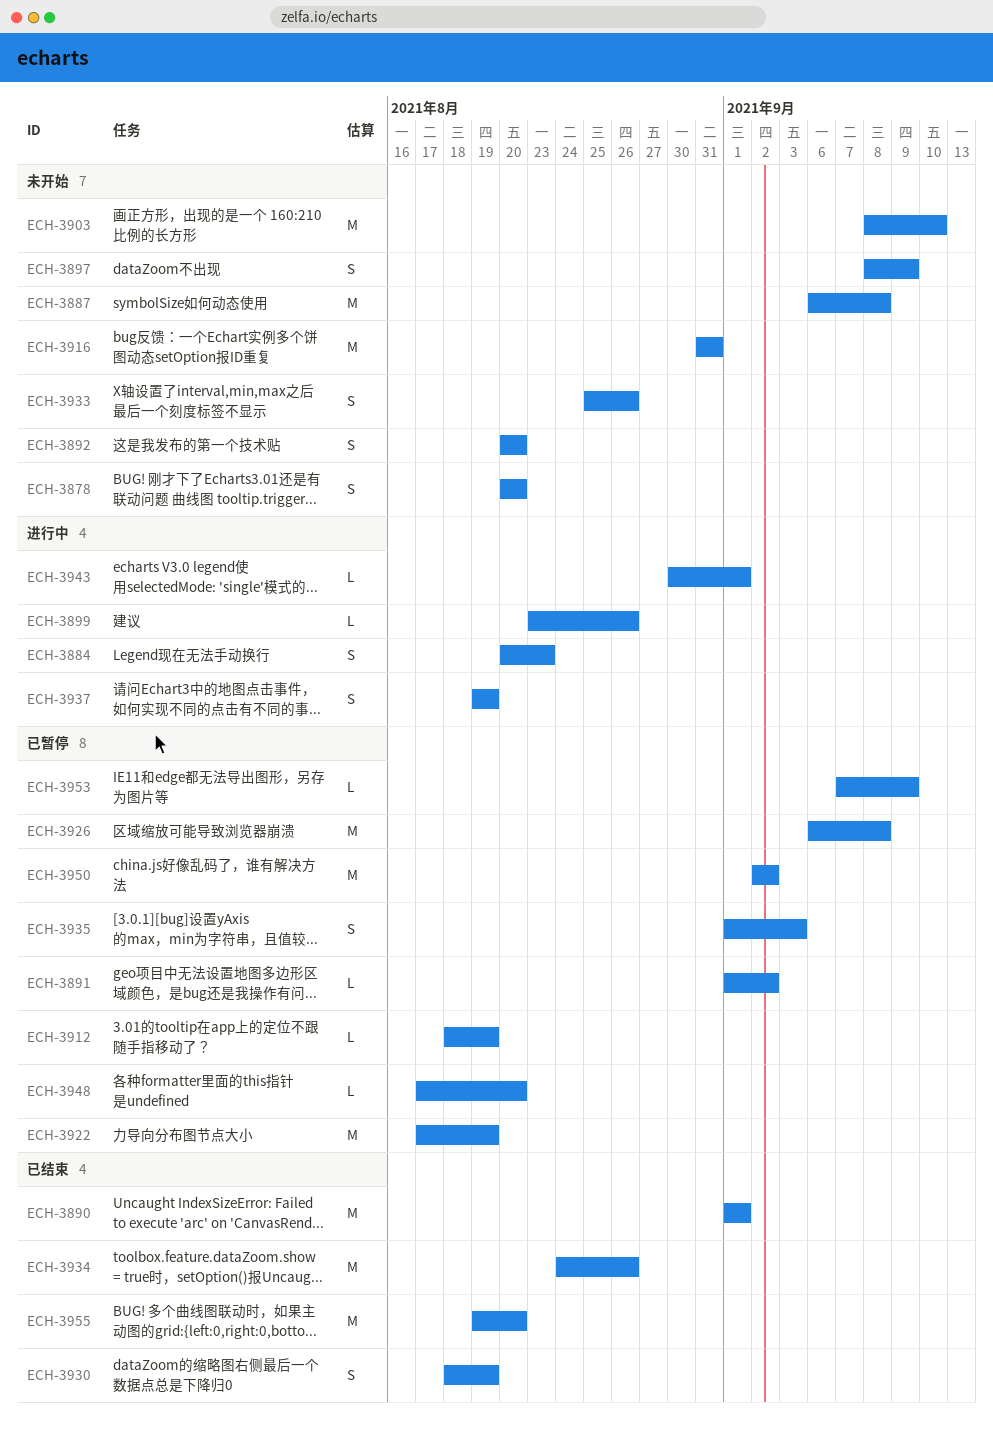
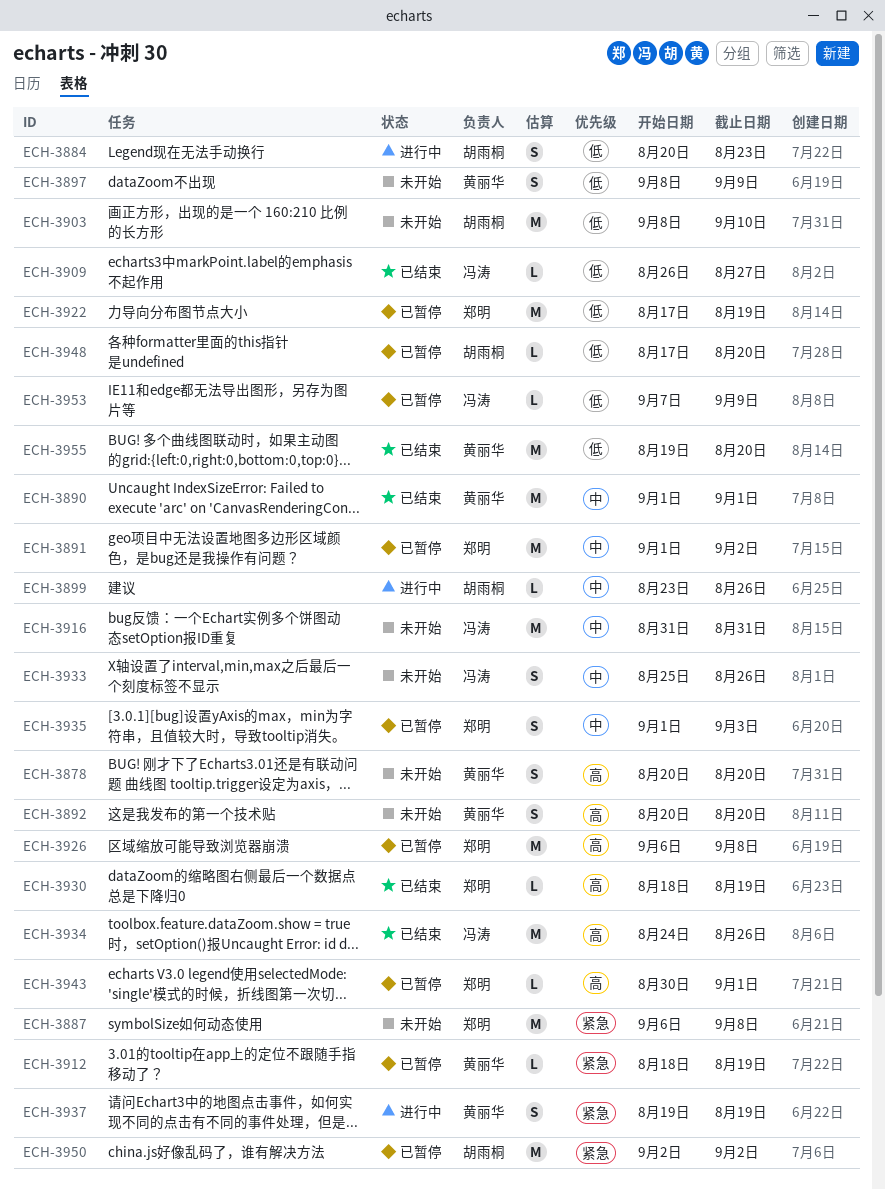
ECH-3891, estimate: L -> M
ECH-3909: none -> present
ECH-3930, estimate: S -> L
ECH-3943, status: 进行中 -> 已暂停

